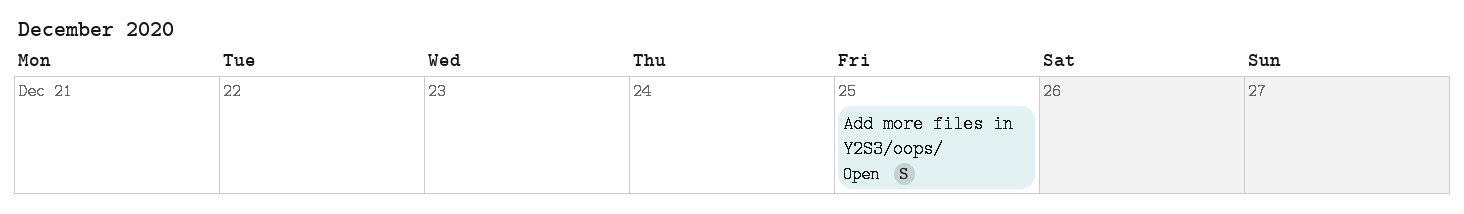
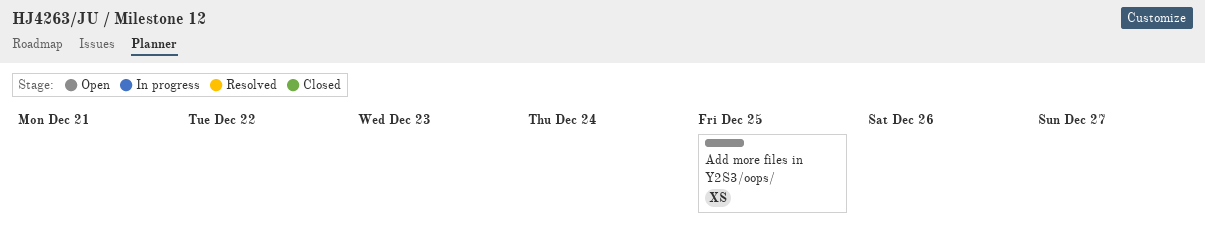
Add more files in Y2S3/oops/, estimate: S -> XS

